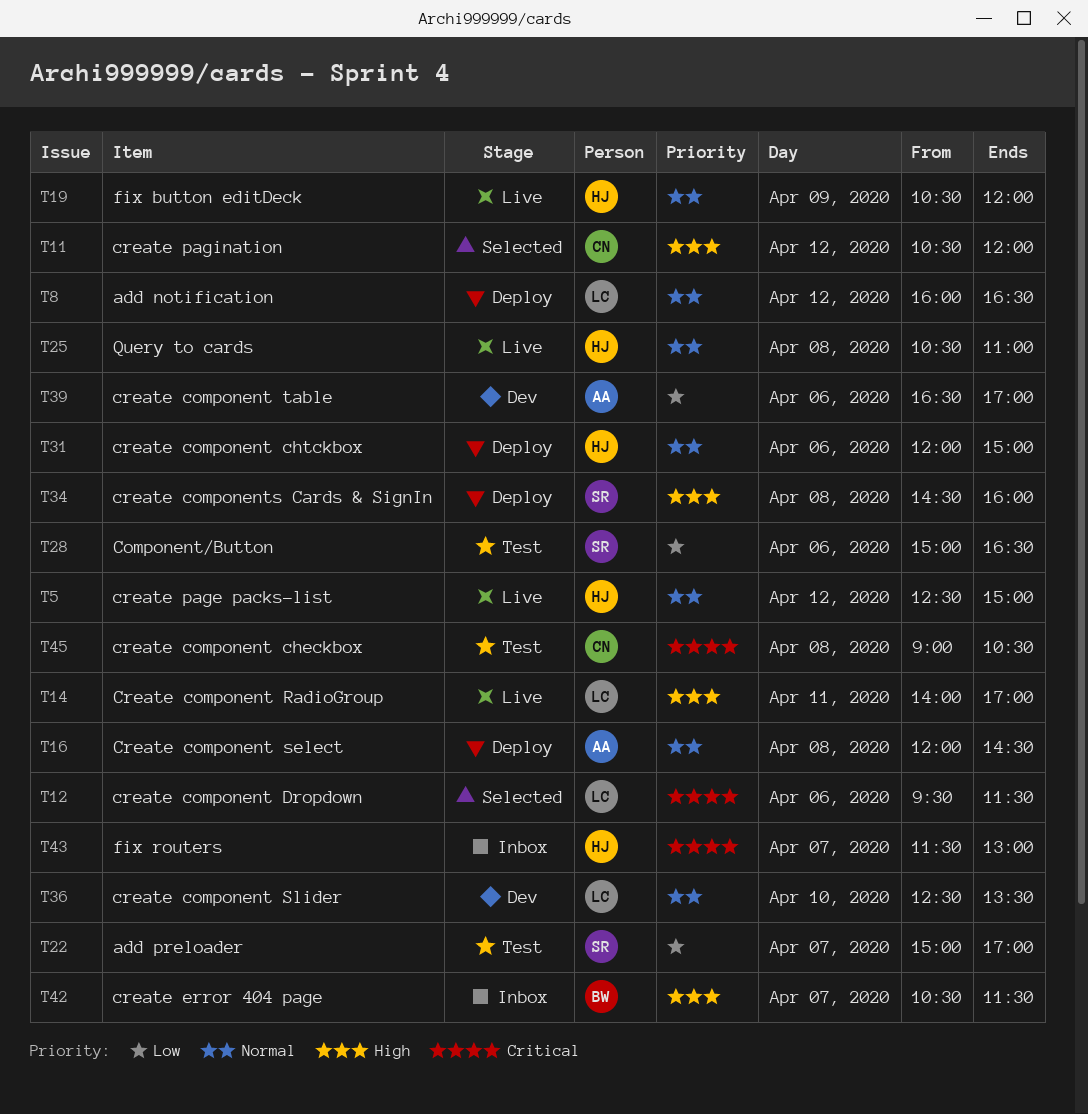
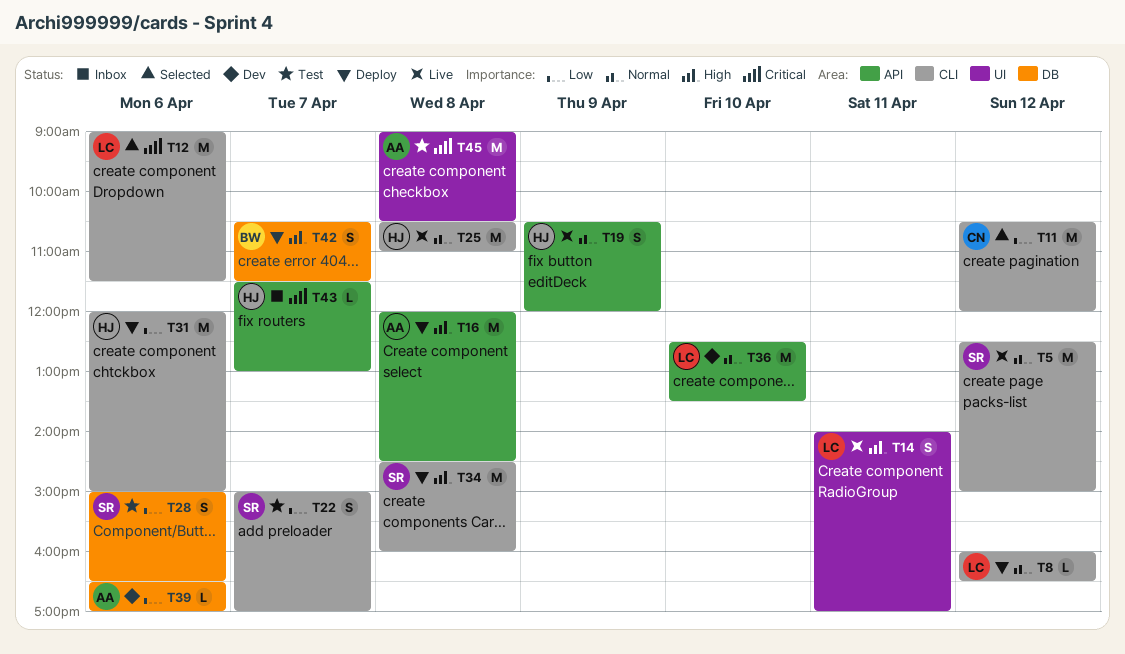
T5, owner: HJ -> SR
T11, priority: High -> Low
T12, begins: 09:30 -> 09:00
T16, priority: Normal -> High
T31, priority: Normal -> Low
T42, status: Inbox -> Deploy
T45, owner: CN -> AA

